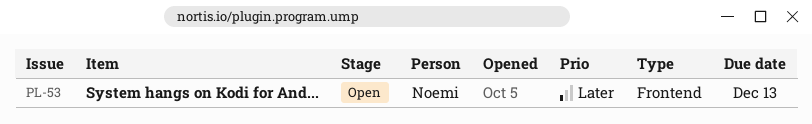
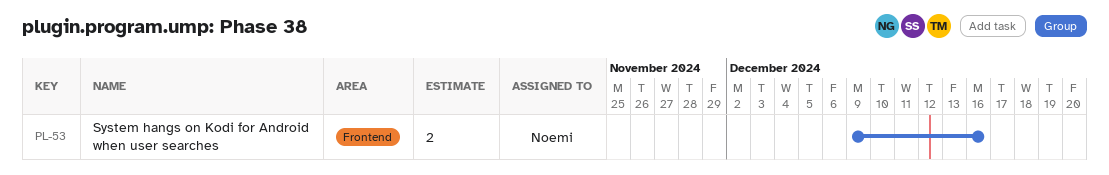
PL-53, due: Dec 13 -> Dec 16

